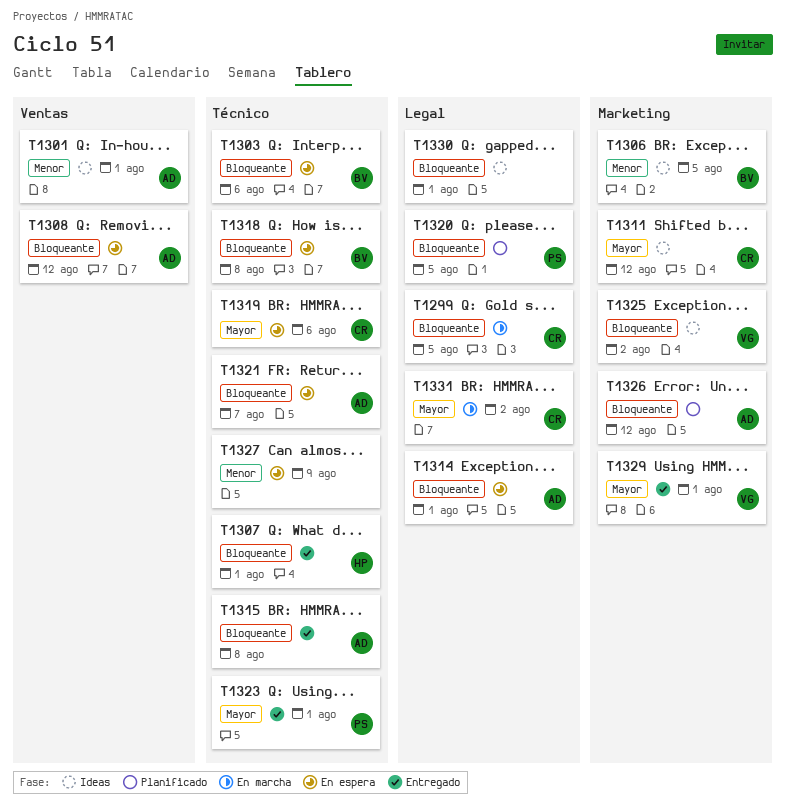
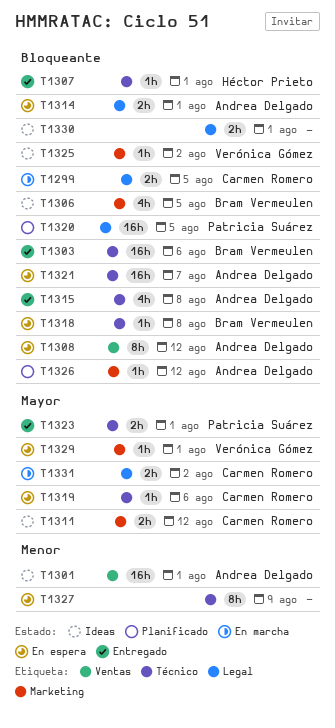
T1303, status: En espera -> Entregado
T1306, priority: Menor -> Bloqueante
T1329, status: Entregado -> En espera

